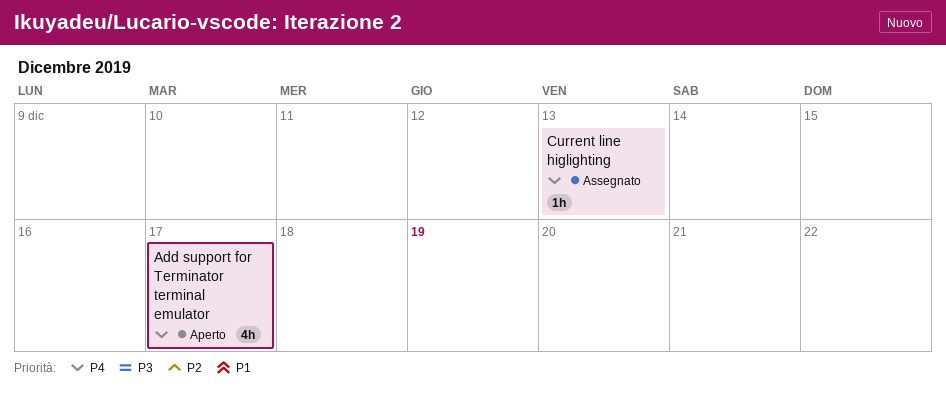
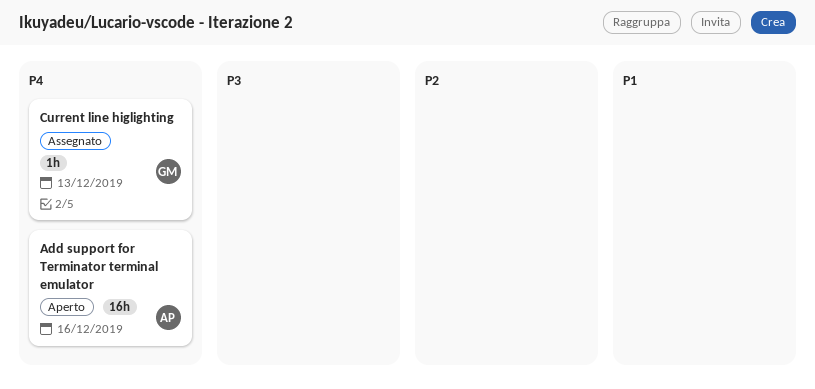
Add support for Terminator terminal emulator, estimate: 4h -> 16h
Add support for Terminator terminal emulator, due: Dec 17 -> Dec 16

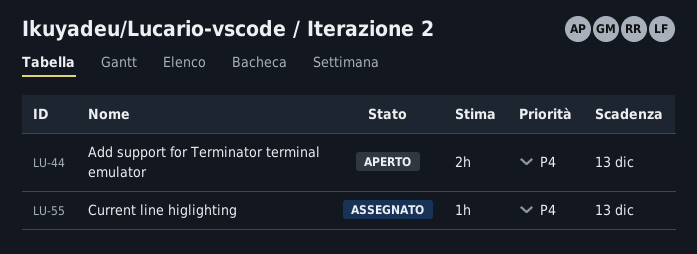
Add support for Terminator terminal emulator, estimate: 16h -> 2h
Add support for Terminator terminal emulator, due: Dec 16 -> Dec 13

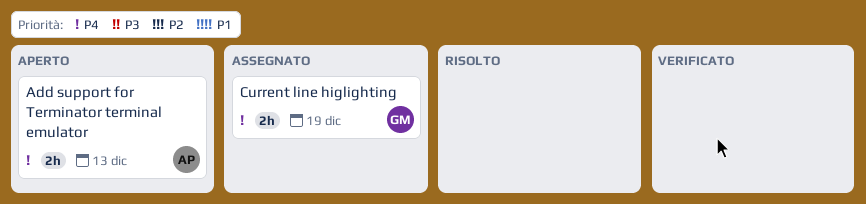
Current line higlighting, estimate: 1h -> 2h
Current line higlighting, due: Dec 13 -> Dec 19

